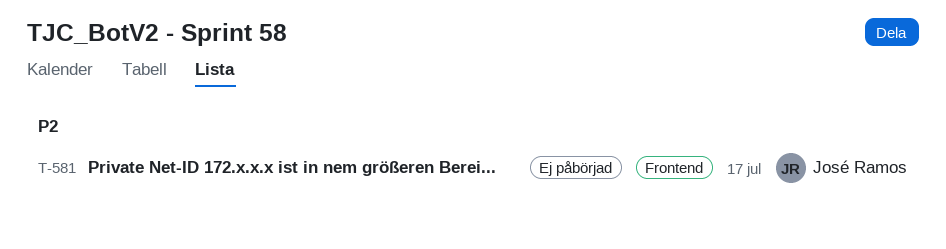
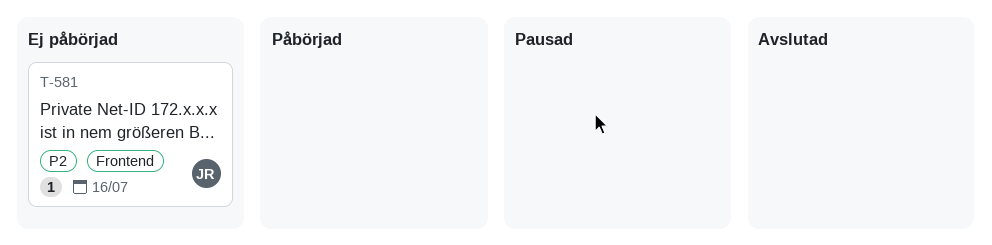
T-581, due: Jul 17 -> Jul 16

